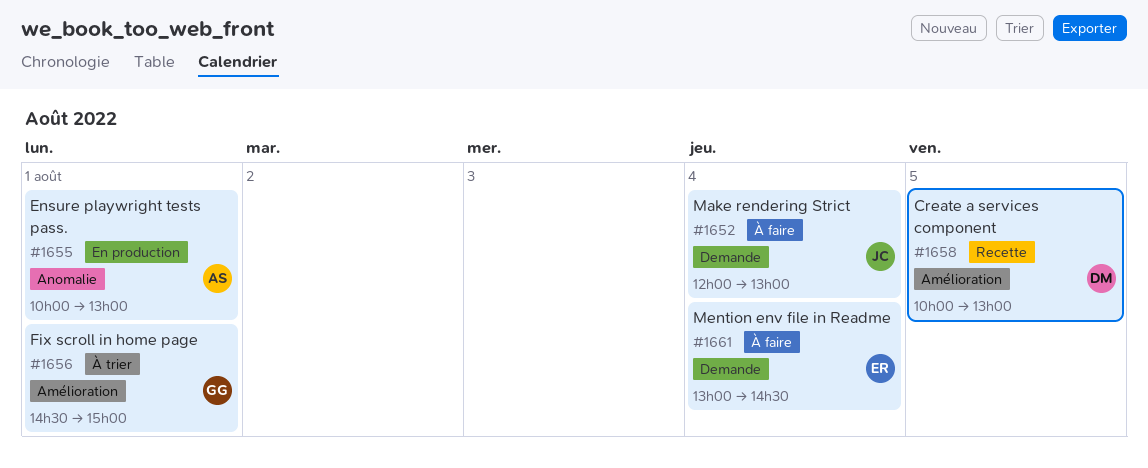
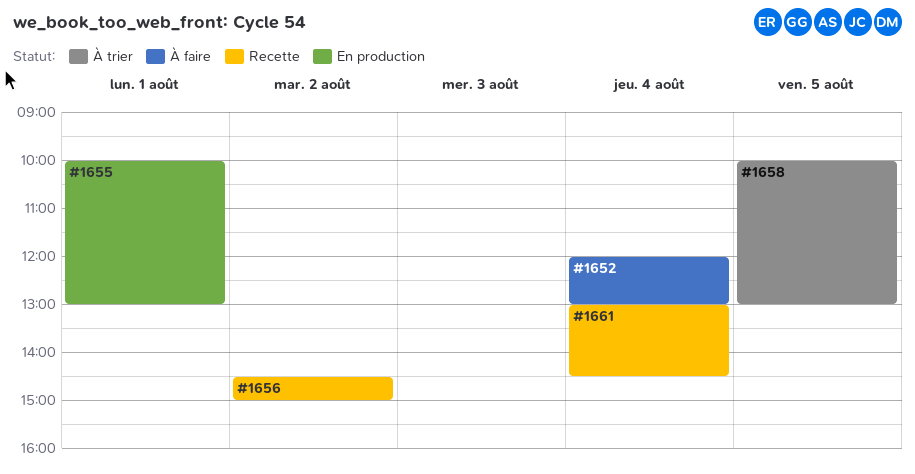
#1656, status: À trier -> Recette
#1656, day: Aug 1 -> Aug 2
#1658, status: Recette -> À trier
#1661, status: À faire -> Recette

